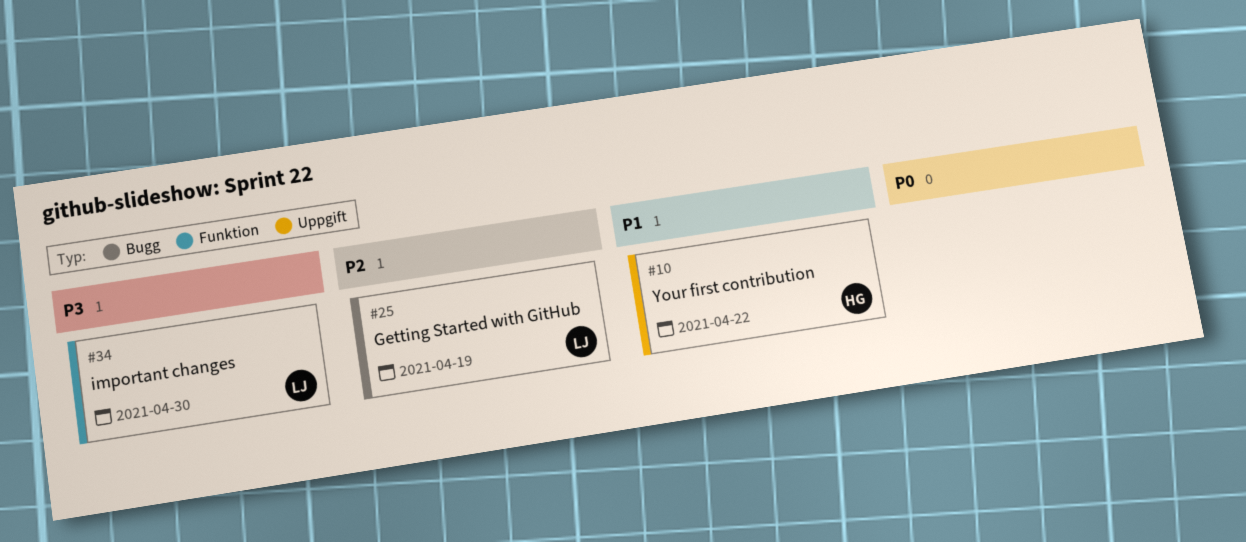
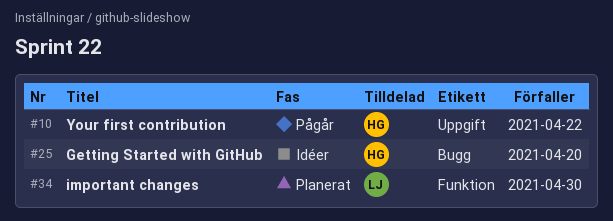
#25, owner: LJ -> HG
#25, due: Apr 19 -> Apr 20

